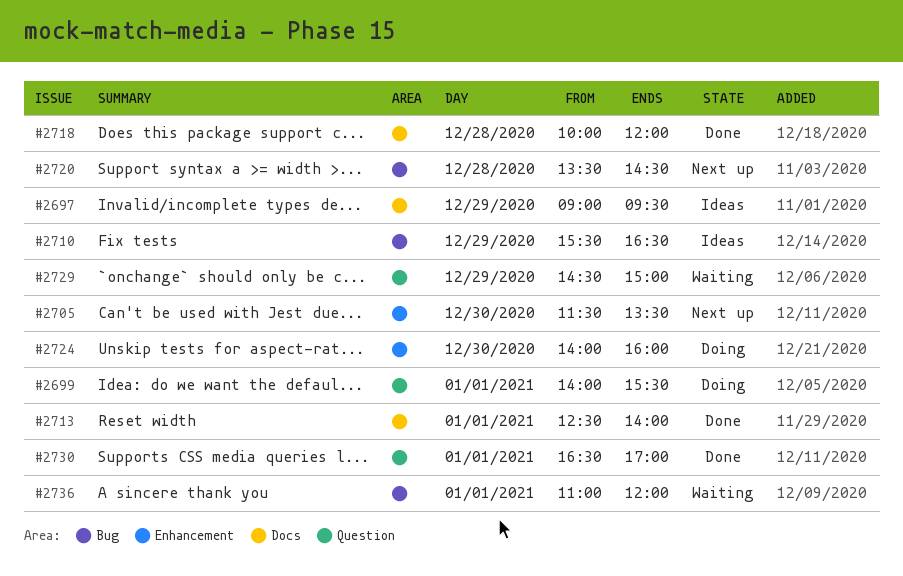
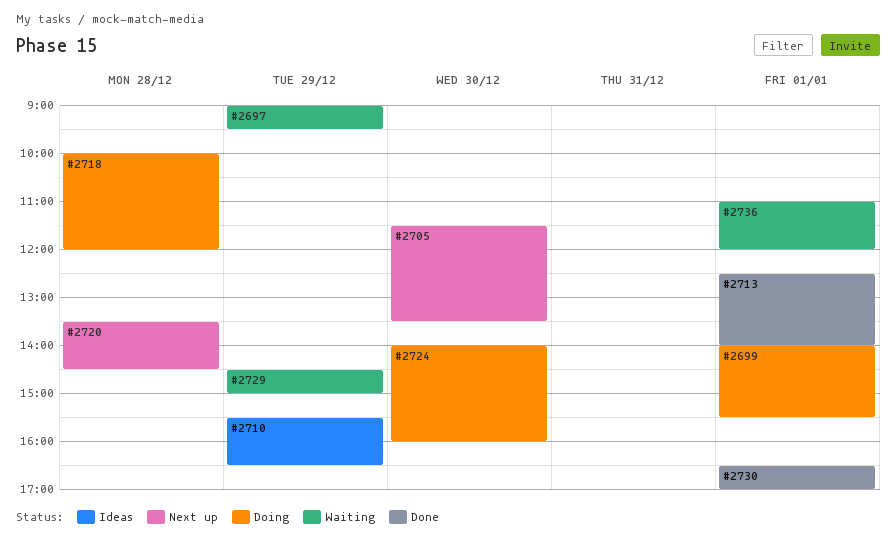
#2697, status: Ideas -> Waiting
#2718, status: Done -> Doing

